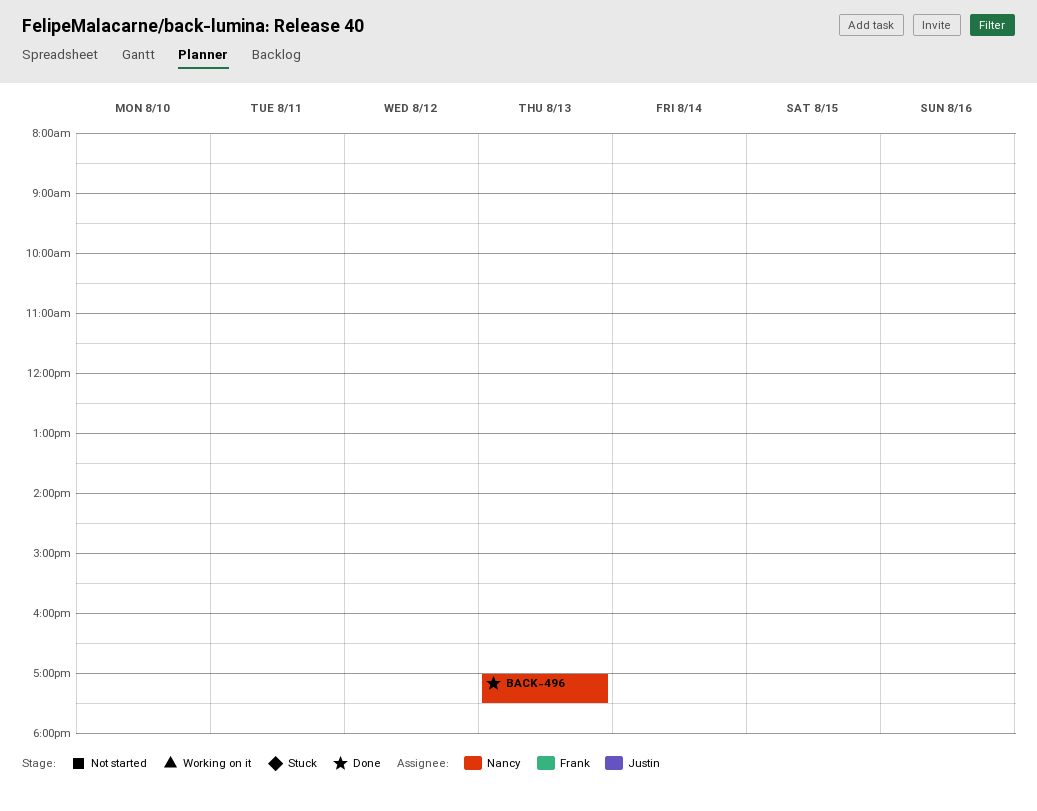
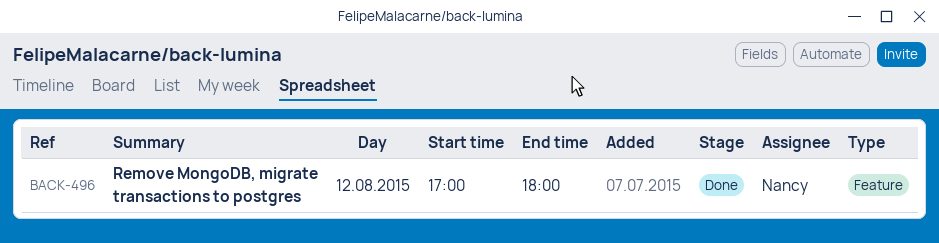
BACK-496, day: Aug 13 -> Aug 12
BACK-496, ends: 17:30 -> 18:00

